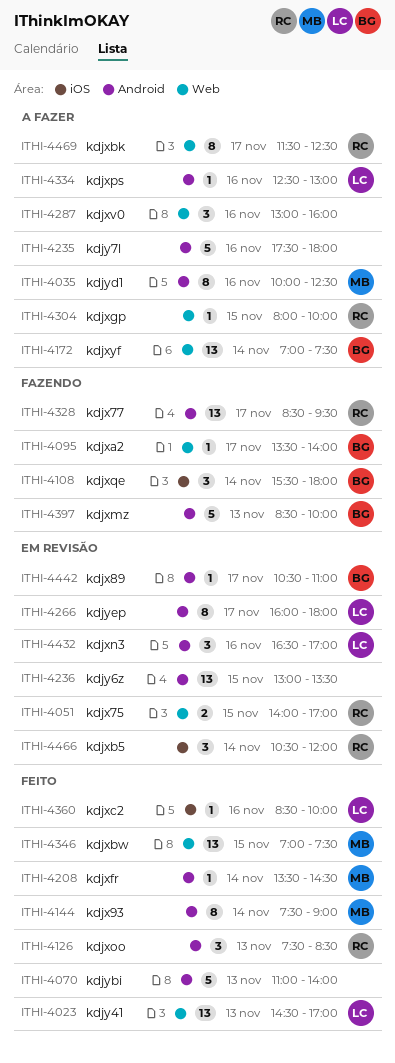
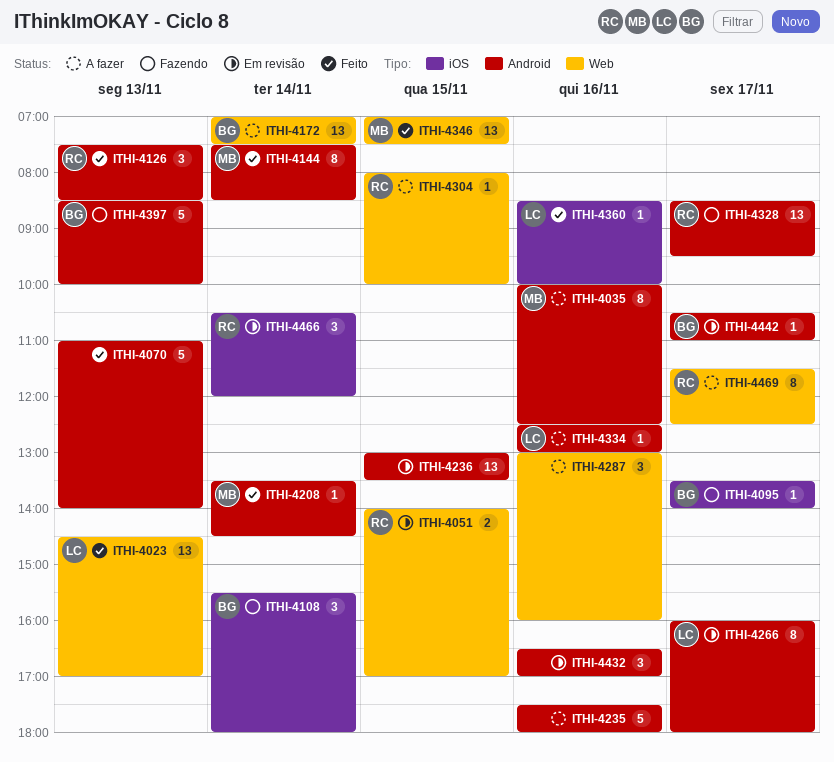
ITHI-4095, label: Web -> iOS
ITHI-4144, ends: 09:00 -> 08:30
ITHI-4432, owner: LC -> none

